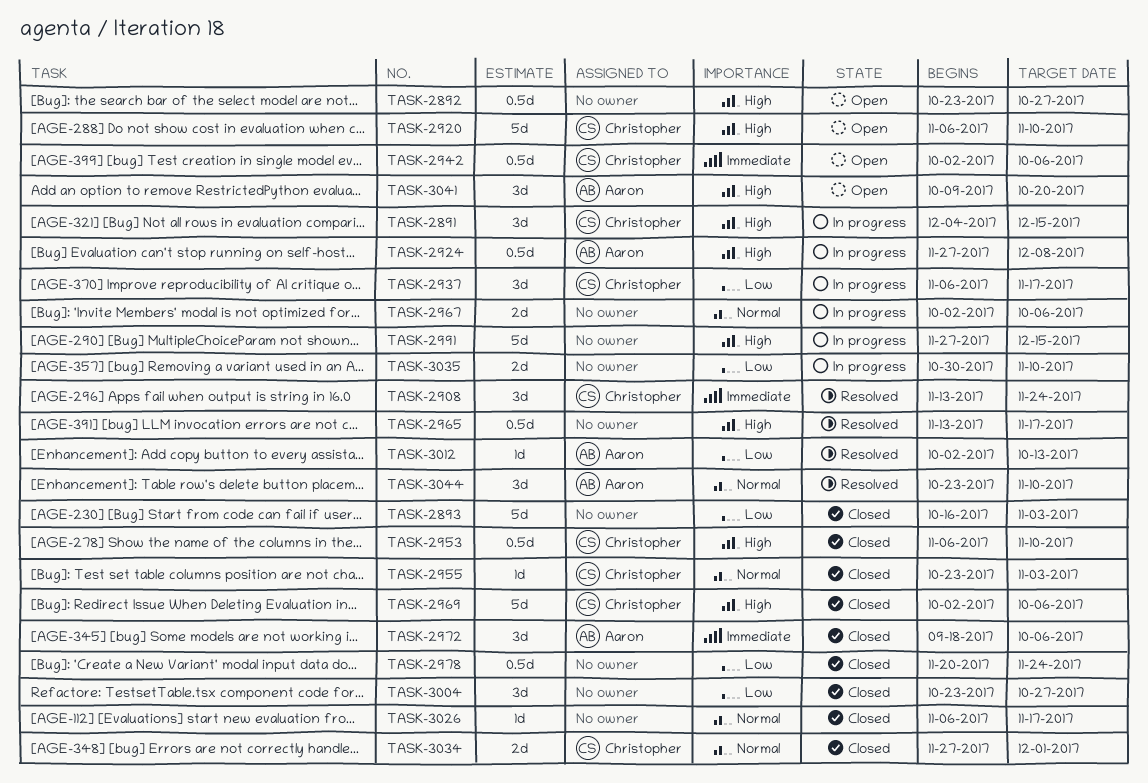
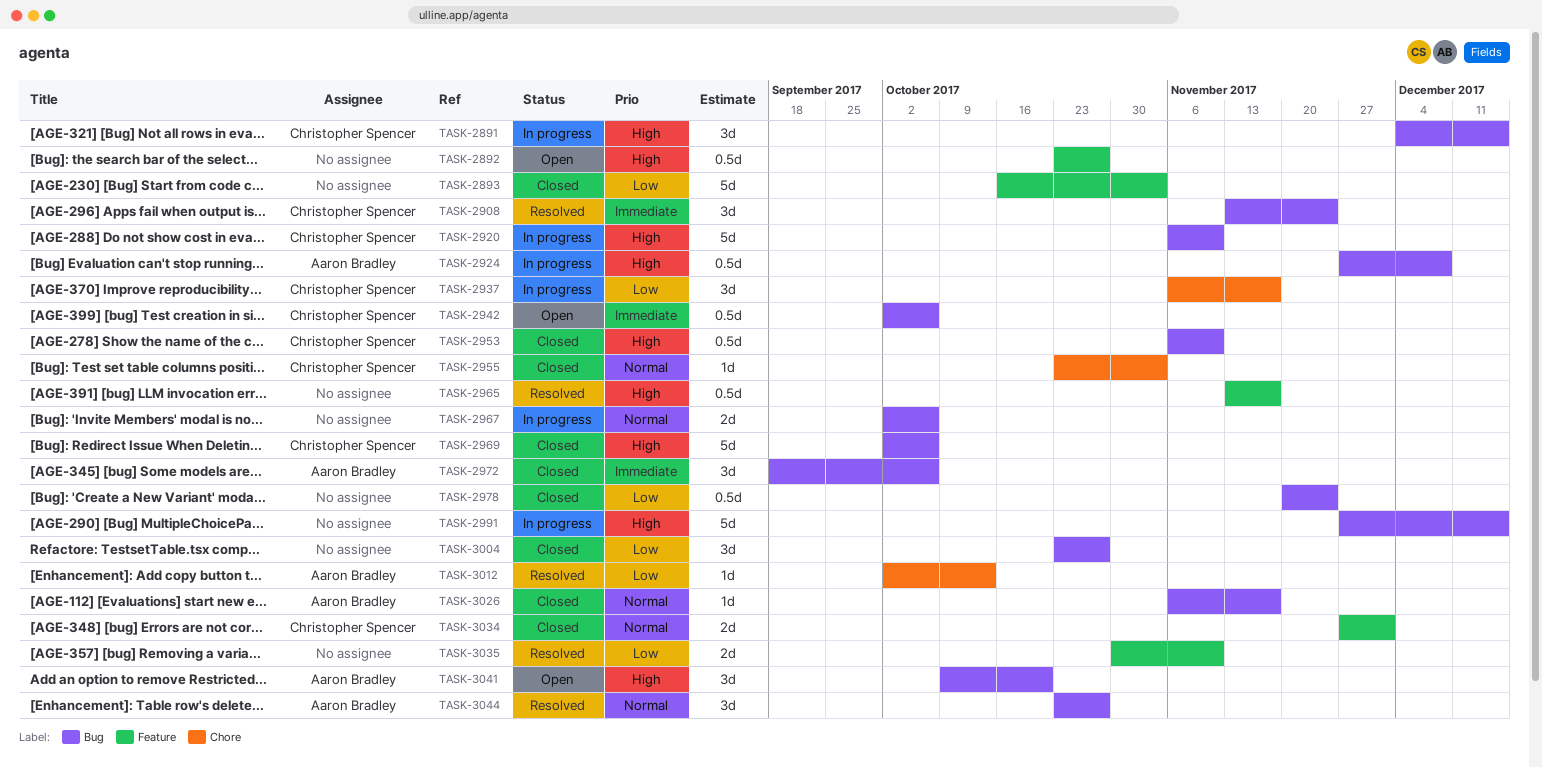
TASK-2920, status: Open -> In progress
TASK-3026, owner: none -> Aaron Bradley
TASK-3035, status: In progress -> Resolved
TASK-3044, due: Nov 10 -> Oct 27

